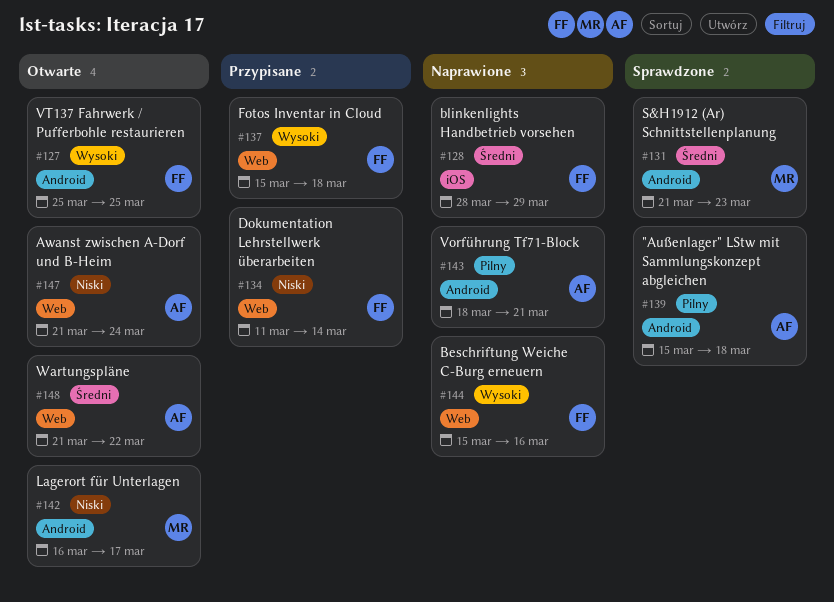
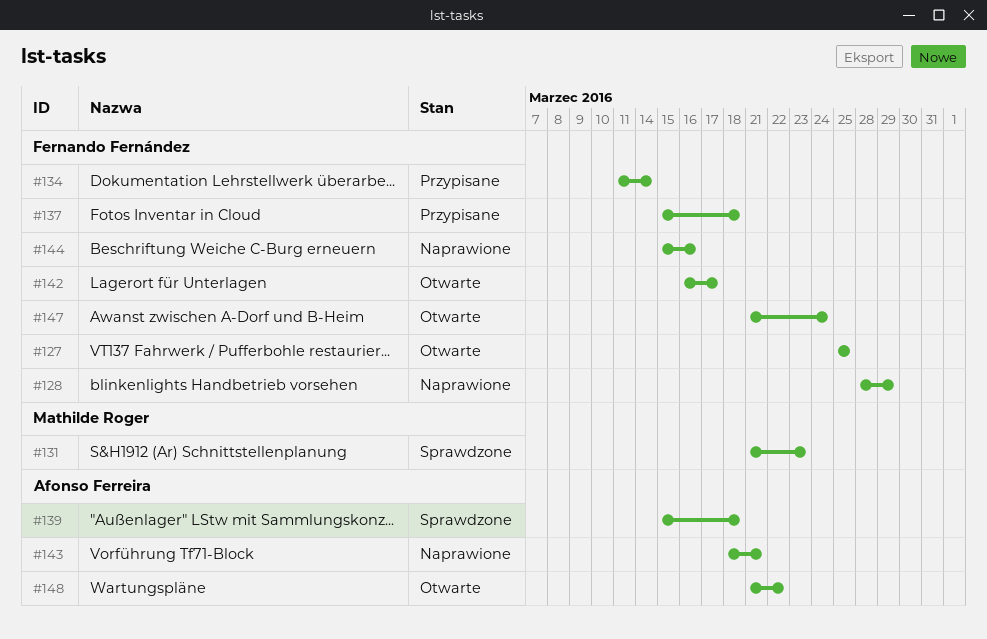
#142, owner: Mathilde Roger -> Fernando Fernández
#147, owner: Afonso Ferreira -> Fernando Fernández

